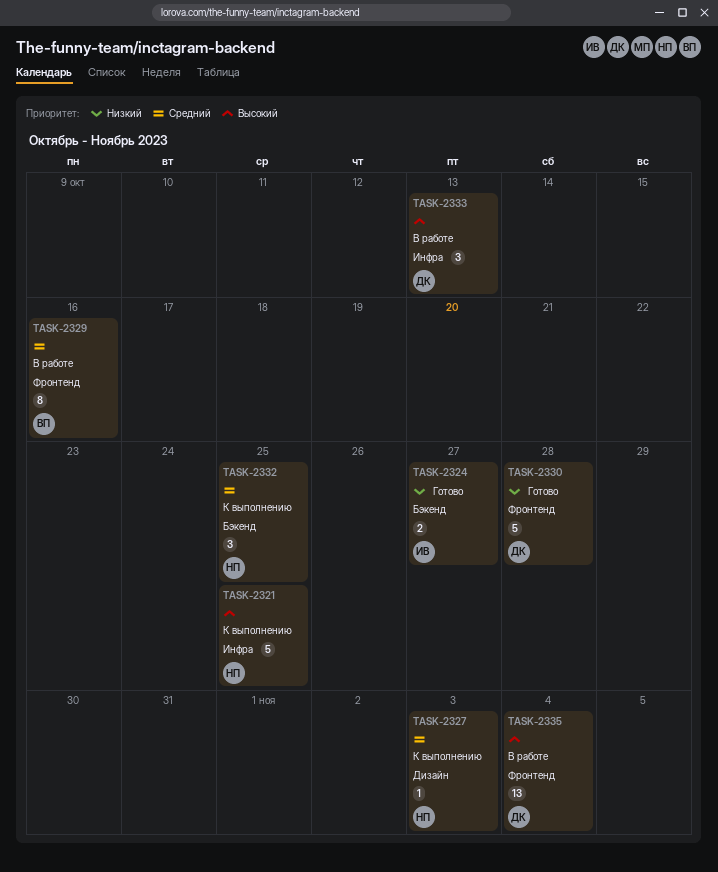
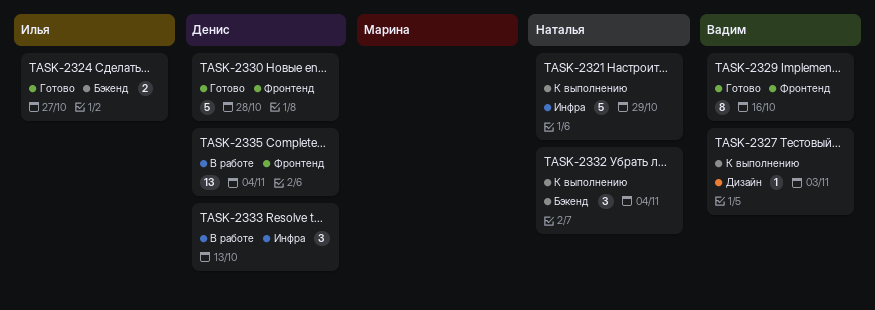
TASK-2321, due: Oct 25 -> Oct 29
TASK-2327, owner: Наталья -> Вадим
TASK-2329, status: В работе -> Готово
TASK-2332, due: Oct 25 -> Nov 4

